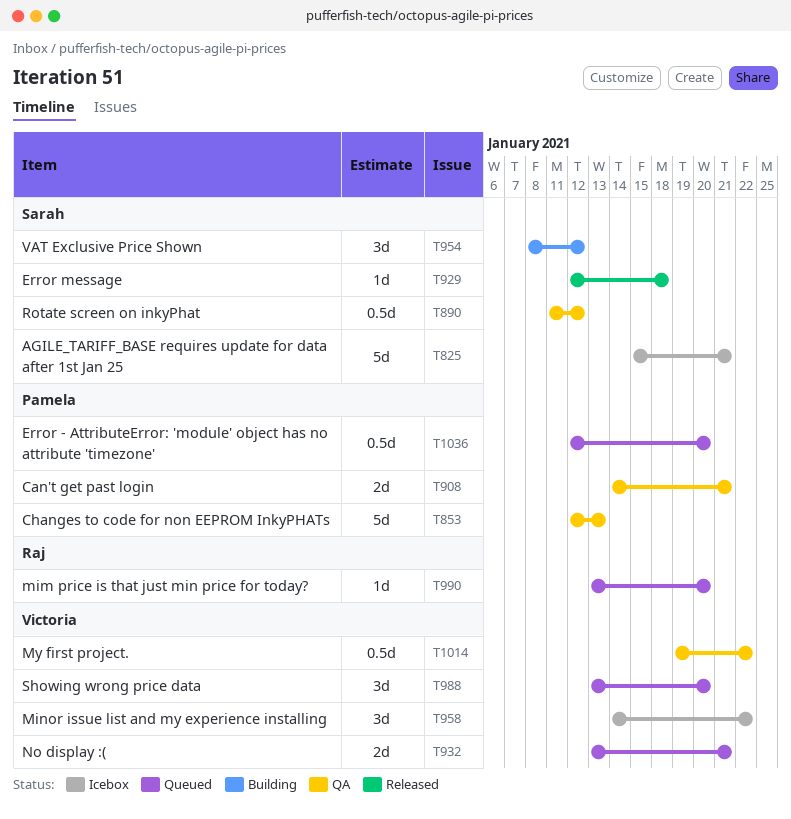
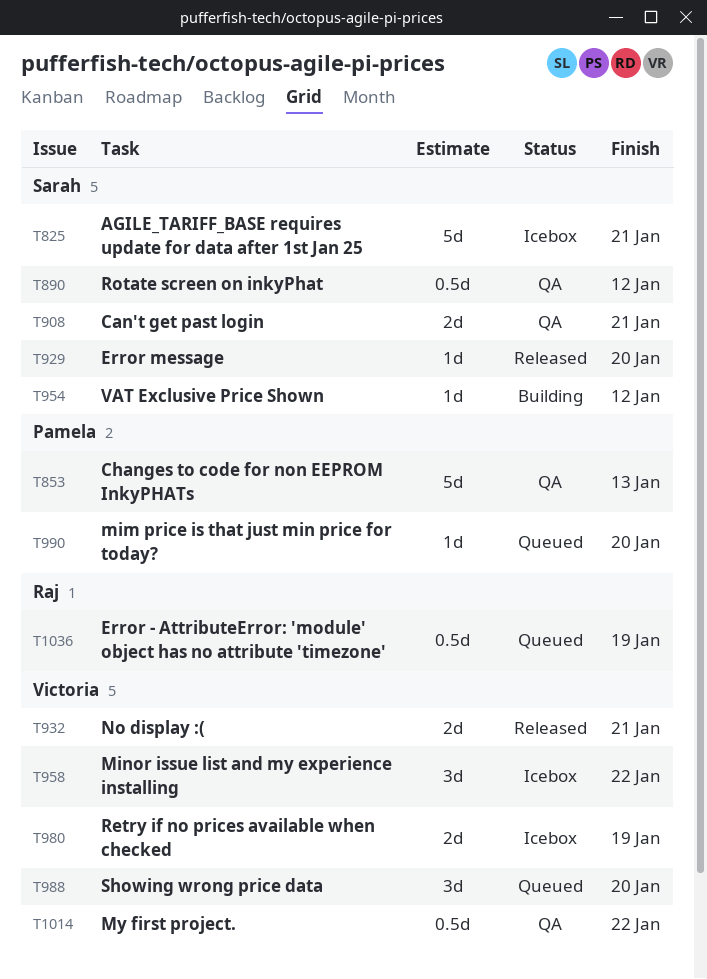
T908, owner: Pamela -> Sarah
T929, due: Jan 18 -> Jan 20
T932, status: Queued -> Released
T954, estimate: 3d -> 1d
T980: none -> present
T990, owner: Raj -> Pamela
T1036, owner: Pamela -> Raj
T1036, due: Jan 20 -> Jan 19

